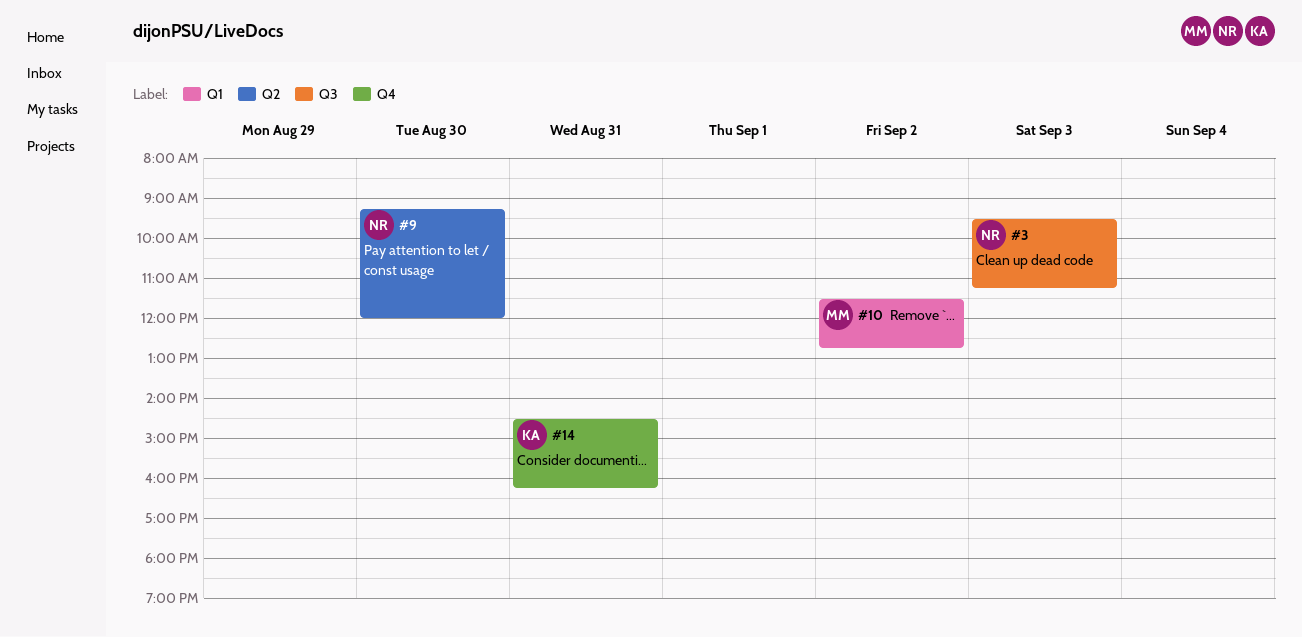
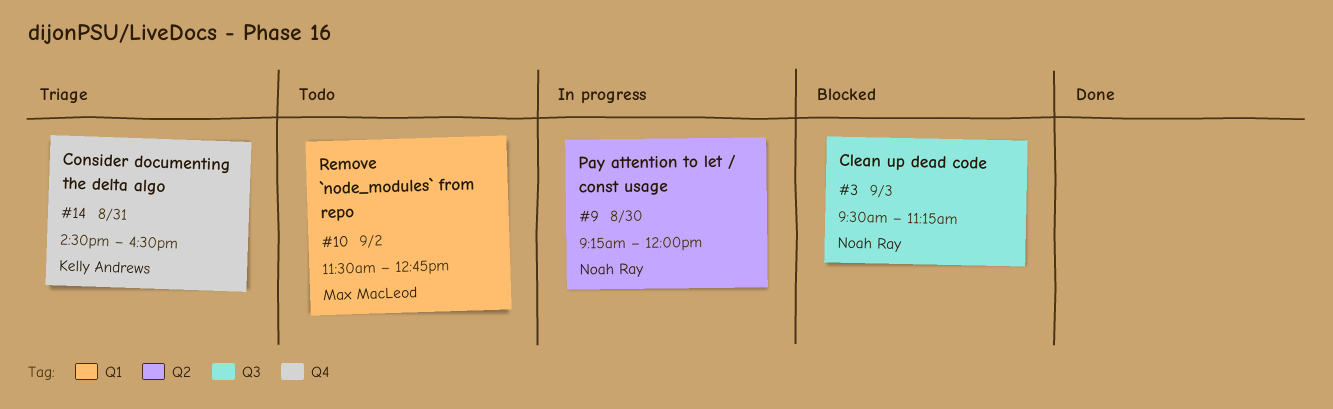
#14, ends: 16:15 -> 16:30

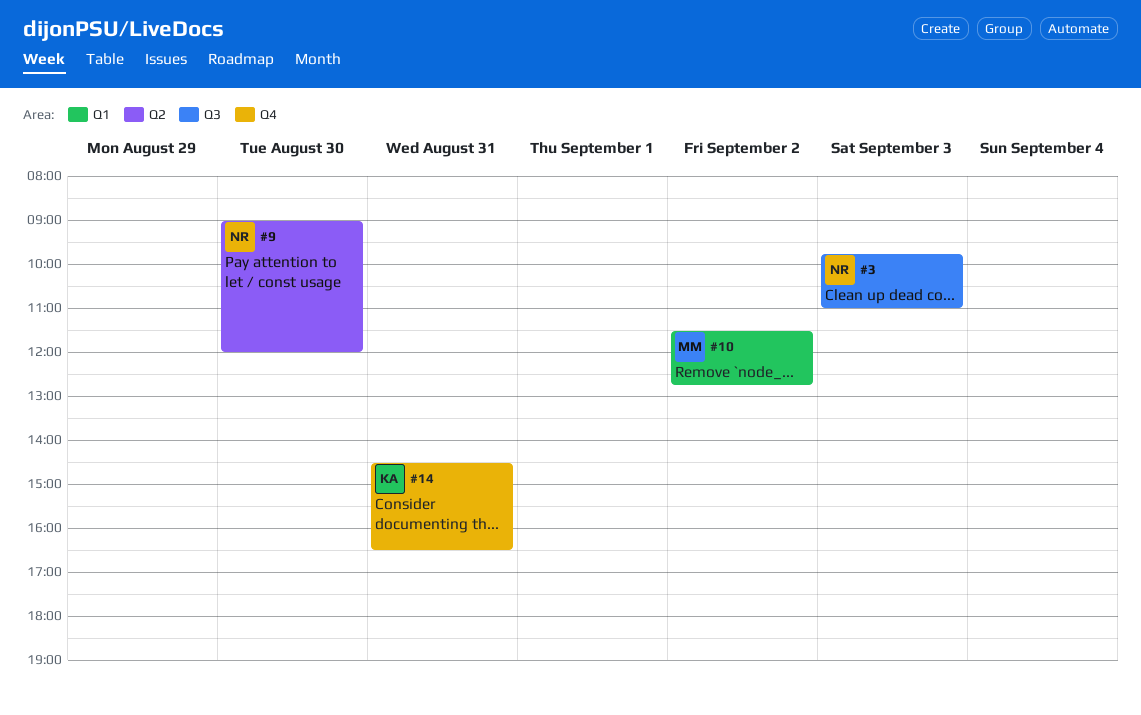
#3, begins: 09:30 -> 09:45
#3, ends: 11:15 -> 11:00
#9, begins: 09:15 -> 09:00

